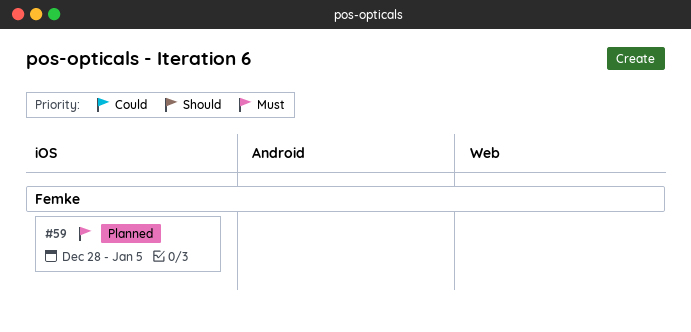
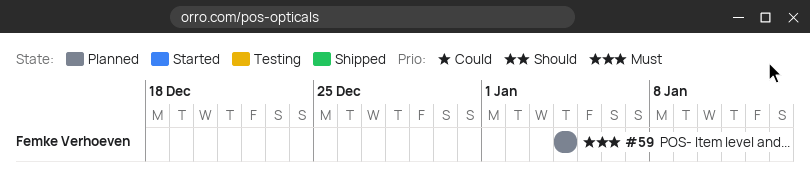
#59, start: Dec 28 -> Jan 4
#59, due: Jan 5 -> Jan 4

